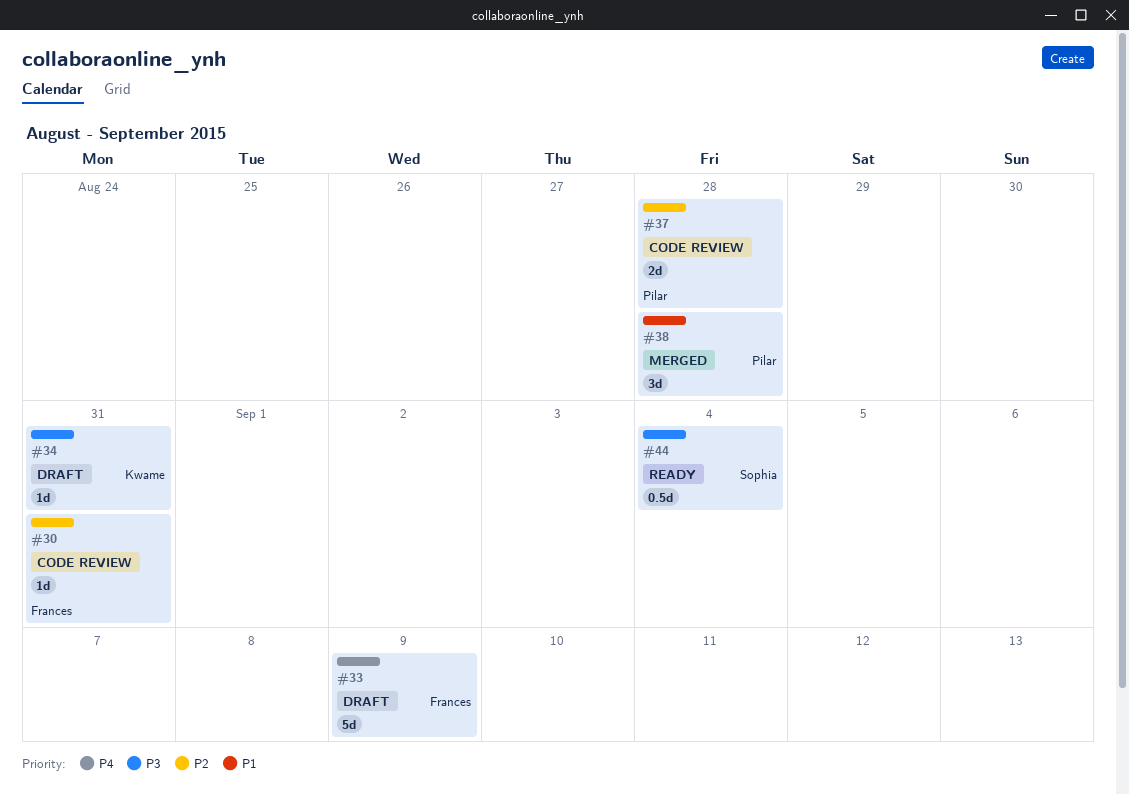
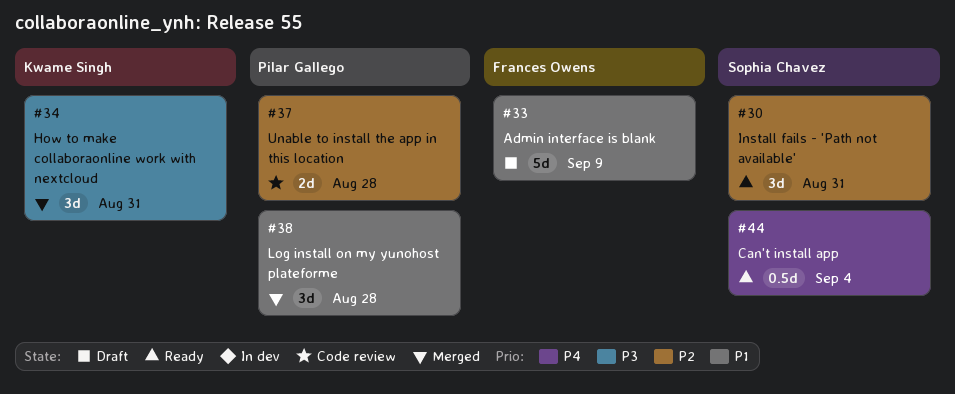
#30, status: Code review -> Ready
#30, owner: Frances Owens -> Sophia Chavez
#30, estimate: 1d -> 3d
#33, priority: P4 -> P1
#34, status: Draft -> Merged
#34, estimate: 1d -> 3d
#44, priority: P3 -> P4

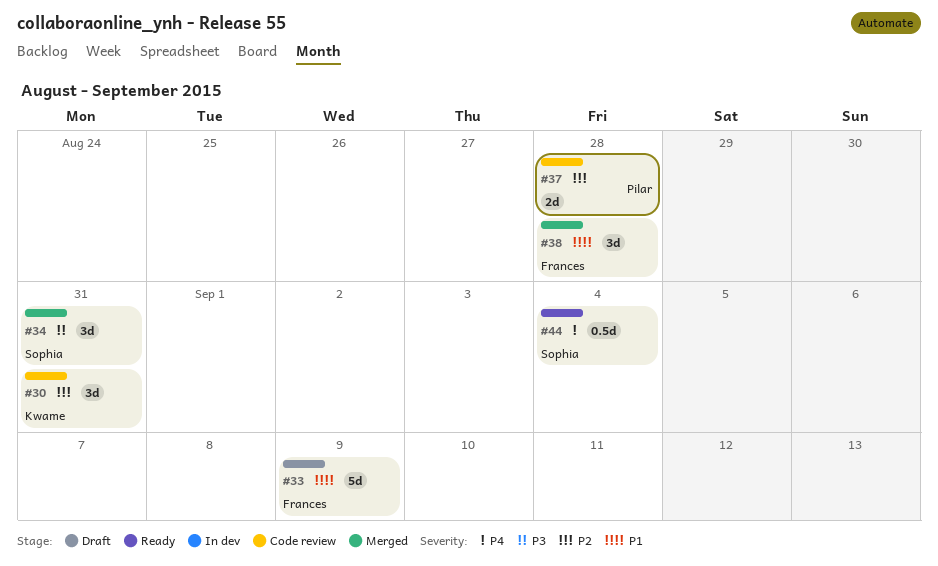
#30, status: Ready -> Code review
#30, owner: Sophia Chavez -> Kwame Singh
#34, owner: Kwame Singh -> Sophia Chavez
#38, owner: Pilar Gallego -> Frances Owens

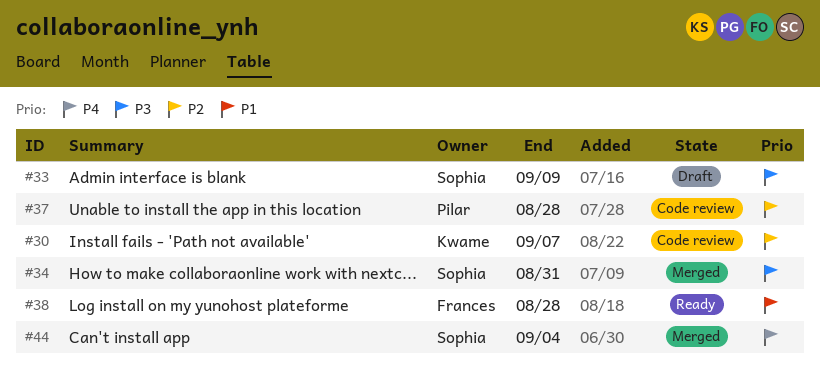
#30, due: Aug 31 -> Sep 7
#33, owner: Frances -> Sophia
#33, priority: P1 -> P3
#38, status: Merged -> Ready
#44, status: Ready -> Merged

